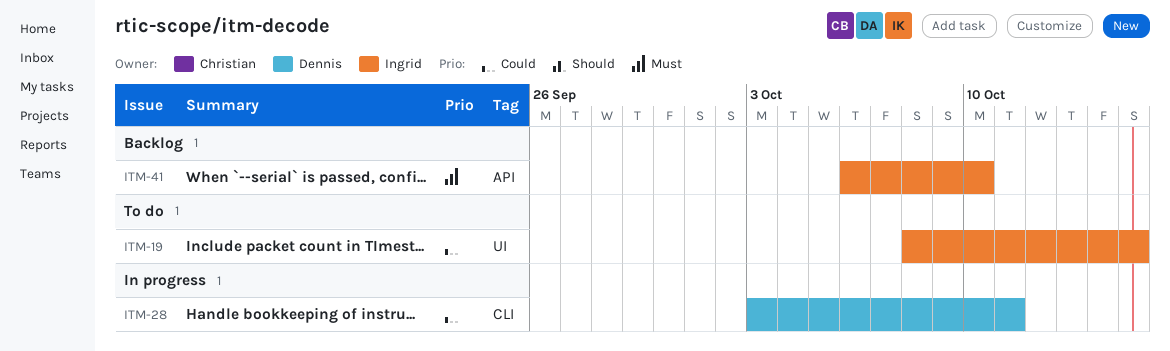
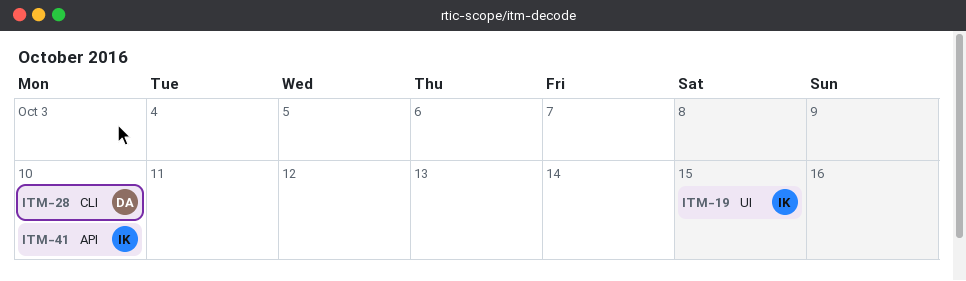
ITM-28, due: Oct 11 -> Oct 10

